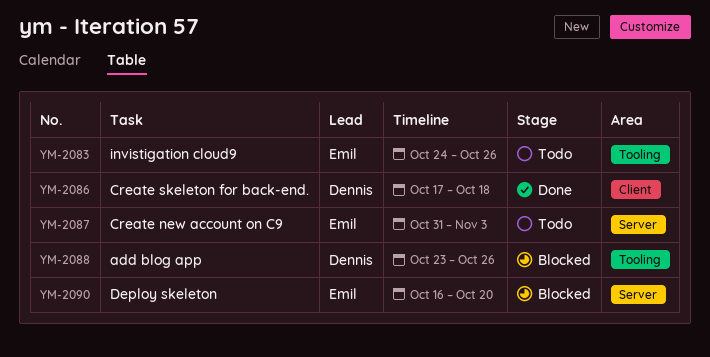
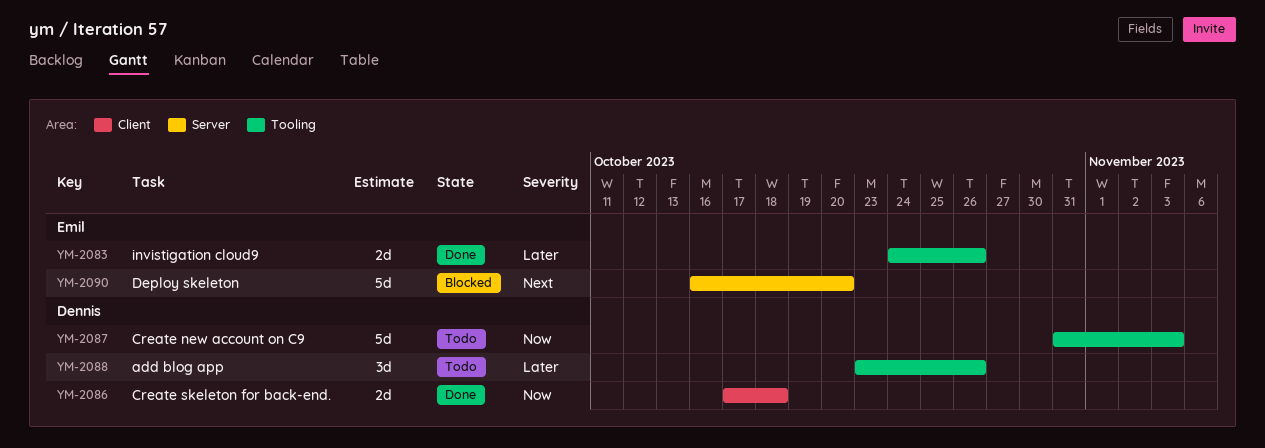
YM-2083, status: Todo -> Done
YM-2087, owner: Emil -> Dennis
YM-2087, label: Server -> Tooling
YM-2088, status: Blocked -> Todo

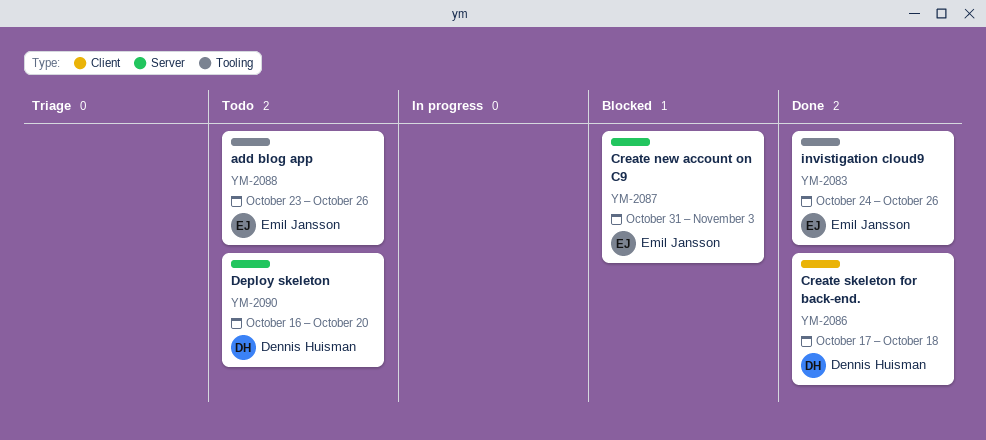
YM-2087, status: Todo -> Blocked
YM-2087, owner: Dennis Huisman -> Emil Jansson
YM-2087, label: Tooling -> Server
YM-2088, owner: Dennis Huisman -> Emil Jansson
YM-2090, status: Blocked -> Todo
YM-2090, owner: Emil Jansson -> Dennis Huisman

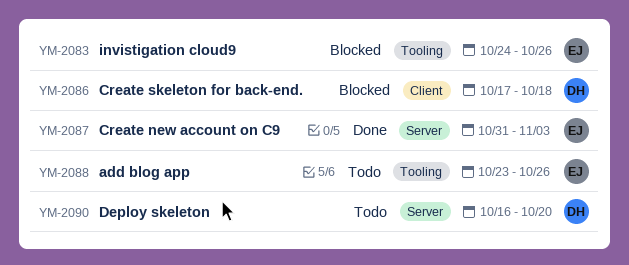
YM-2083, status: Done -> Blocked
YM-2086, status: Done -> Blocked
YM-2087, status: Blocked -> Done

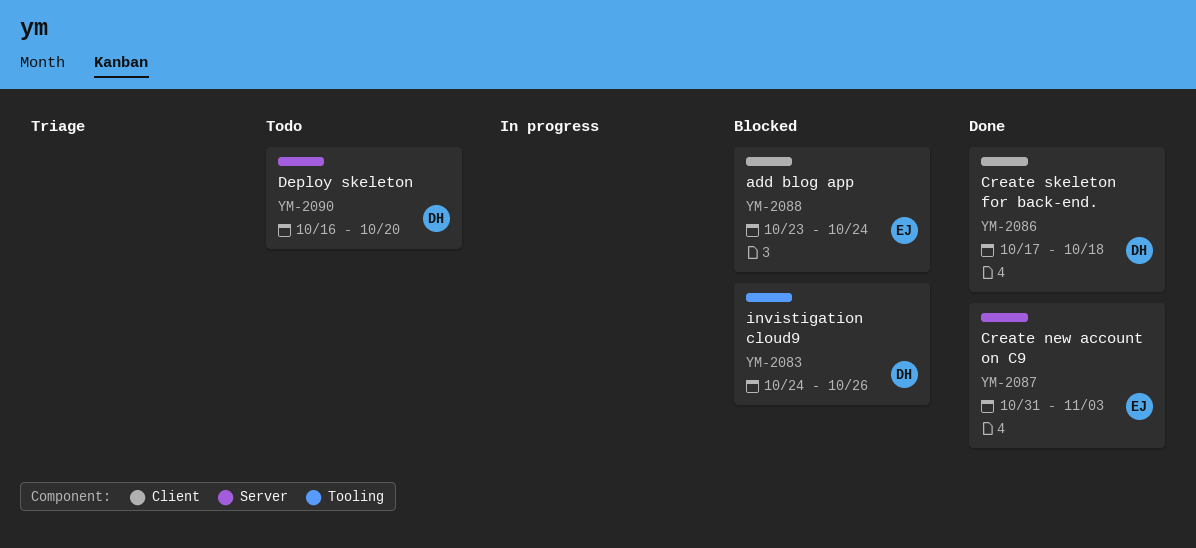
YM-2083, owner: EJ -> DH
YM-2086, status: Blocked -> Done
YM-2088, status: Todo -> Blocked
YM-2088, label: Tooling -> Client
YM-2088, due: Oct 26 -> Oct 24

